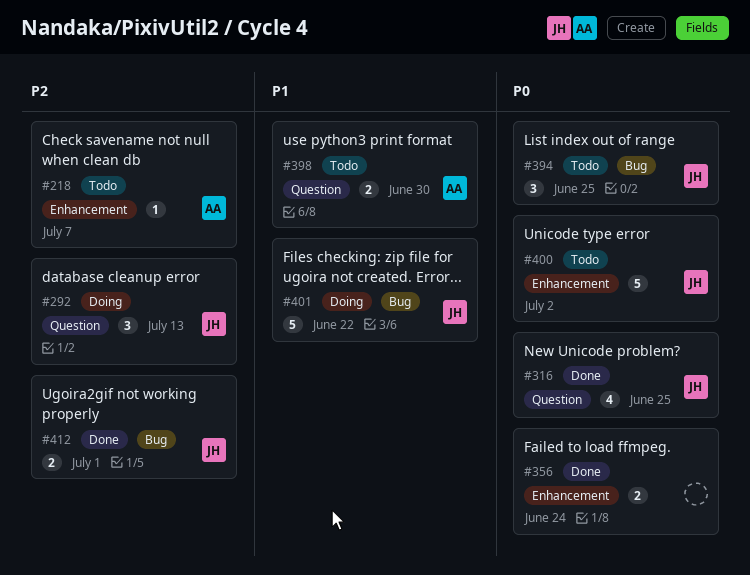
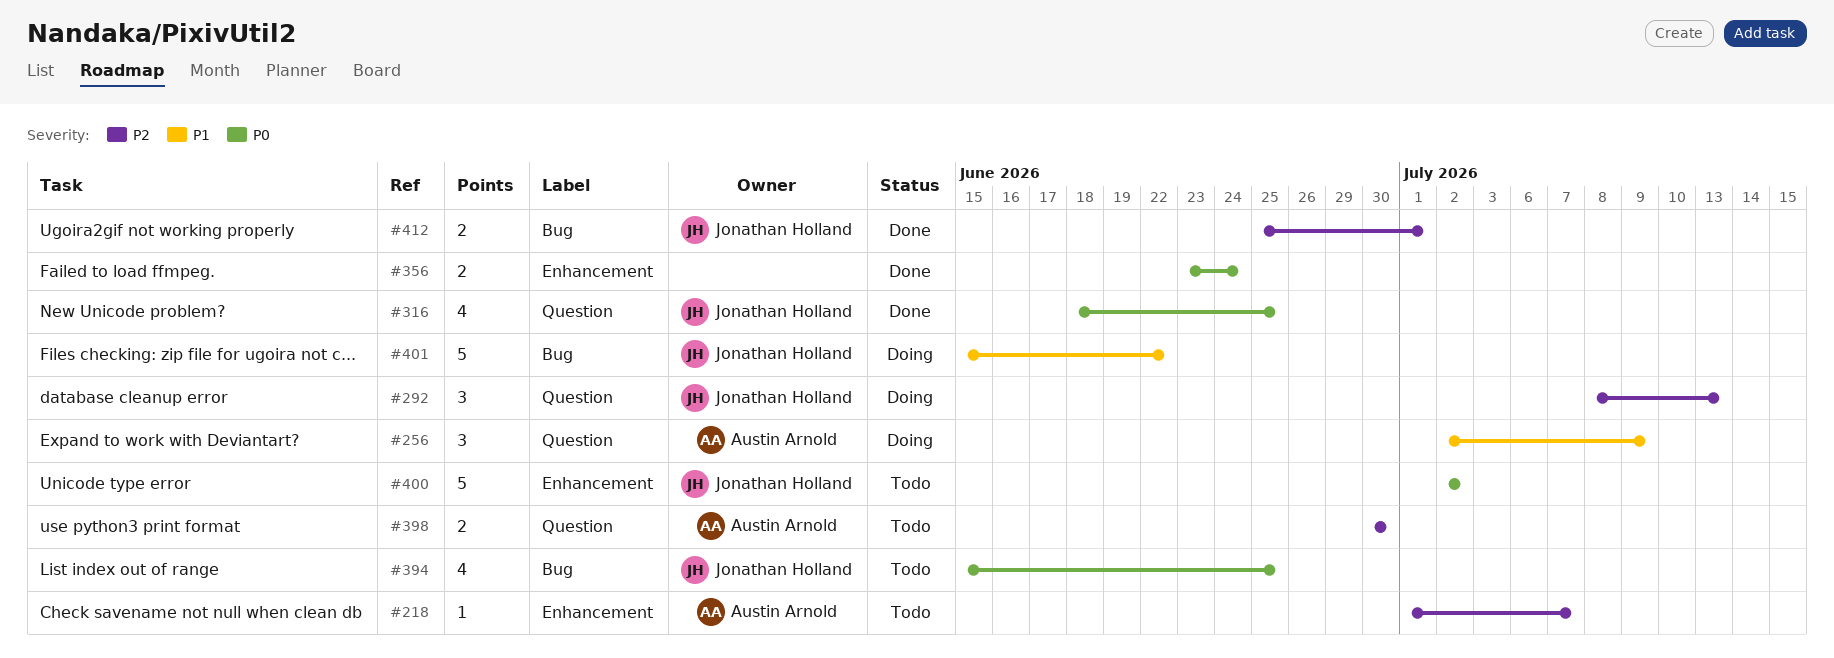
#256: none -> present
#394, estimate: 3 -> 4
#398, priority: P1 -> P2

